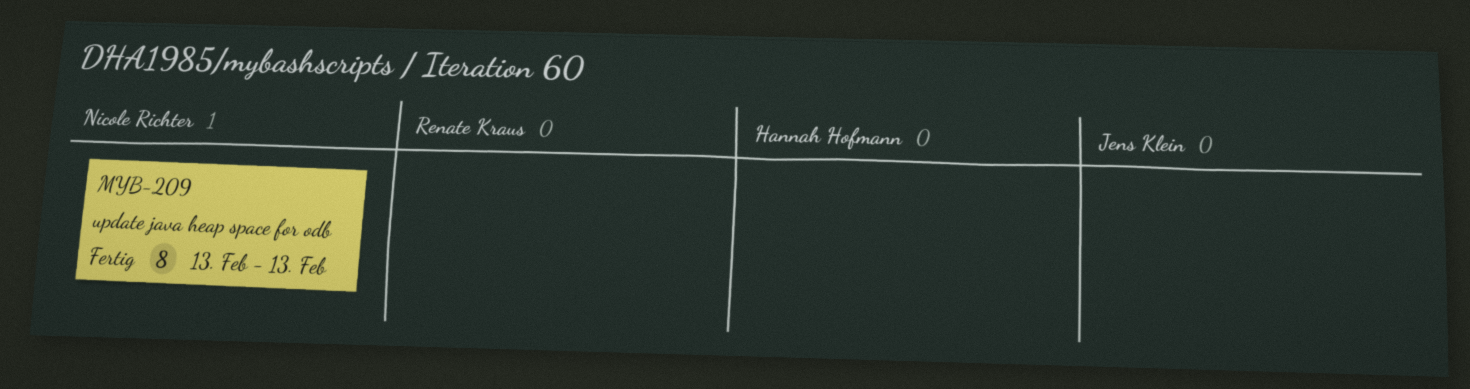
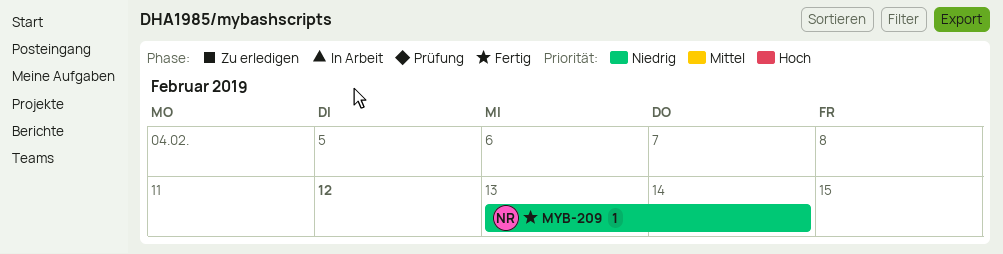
MYB-209, estimate: 8 -> 1
MYB-209, due: Feb 13 -> Feb 14

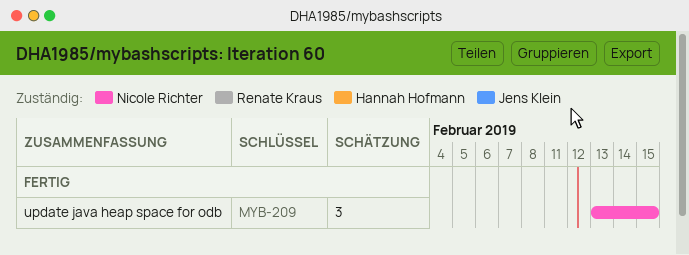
MYB-209, estimate: 1 -> 3
MYB-209, due: Feb 14 -> Feb 15

